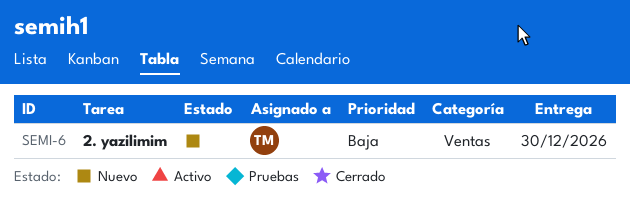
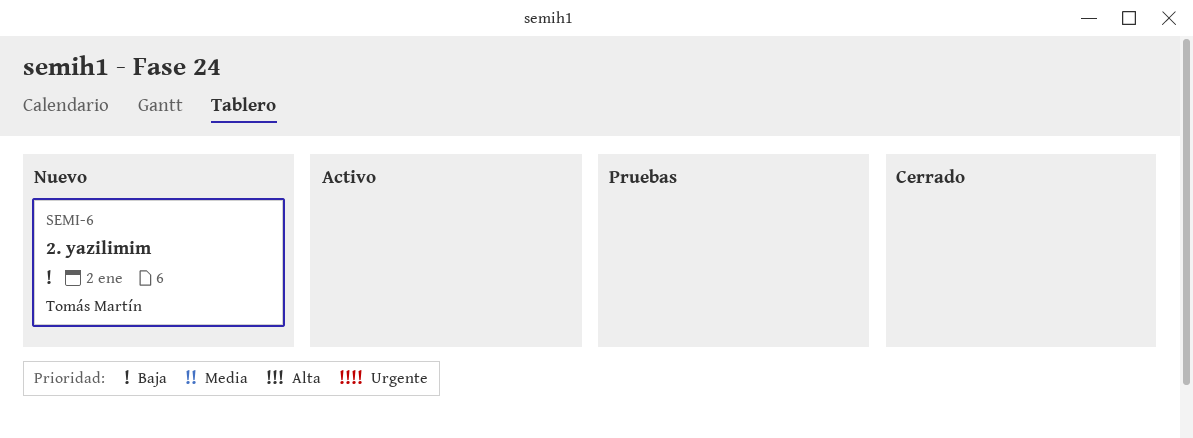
SEMI-6, due: Dec 30 -> Jan 2

